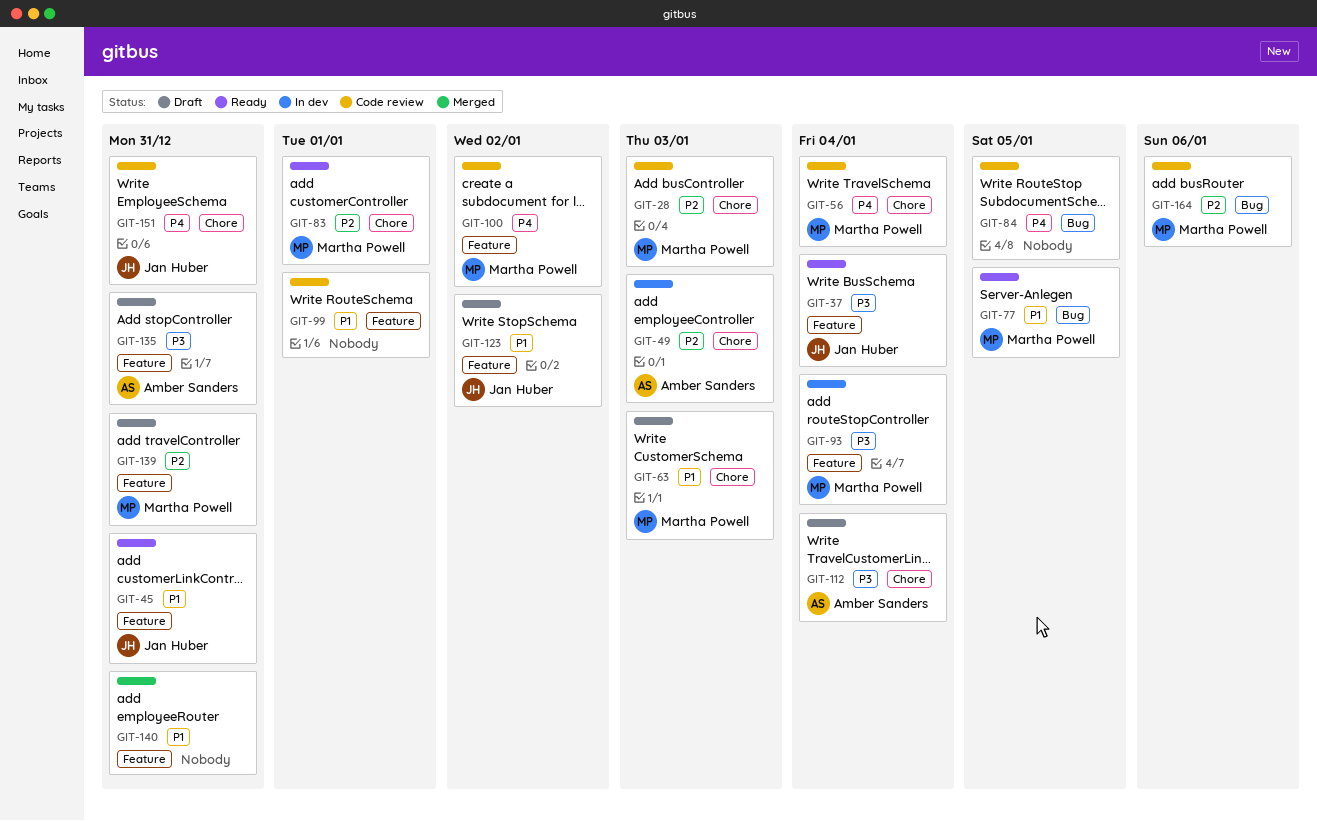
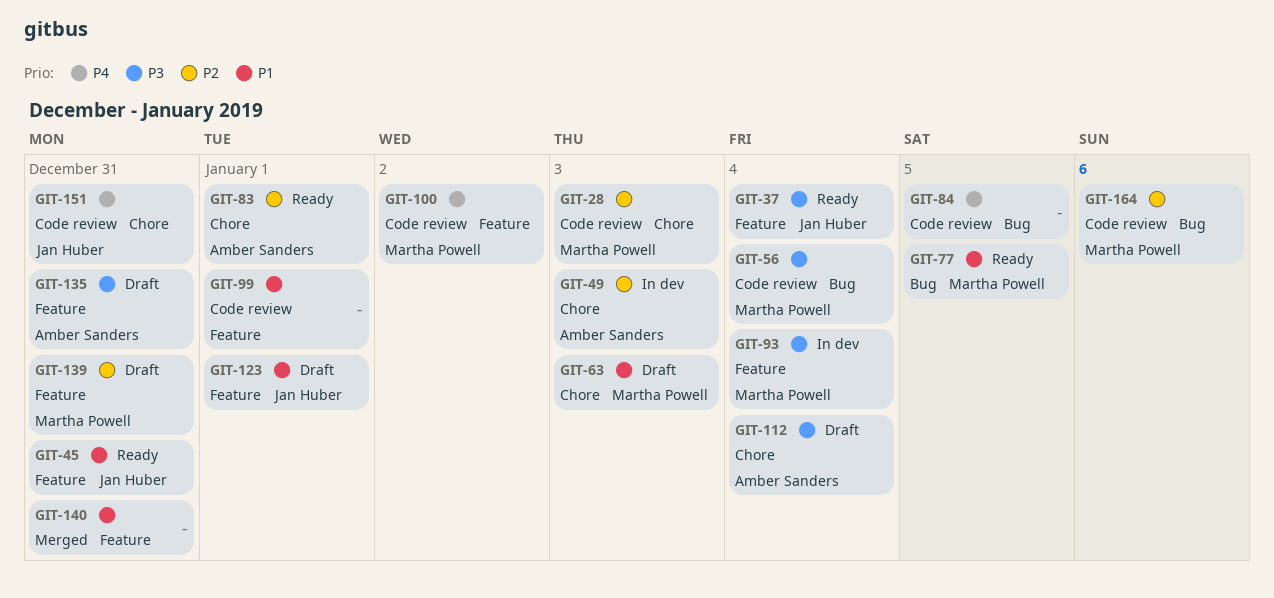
GIT-56, priority: P4 -> P3
GIT-56, label: Chore -> Bug
GIT-83, owner: Martha Powell -> Amber Sanders
GIT-123, due: Jan 2 -> Jan 1

